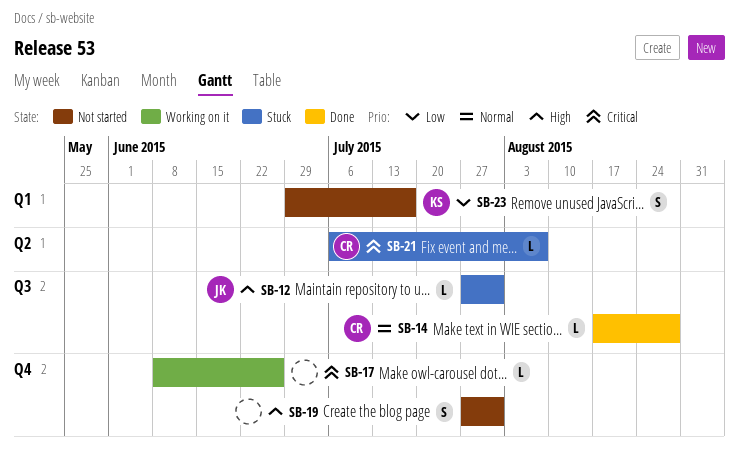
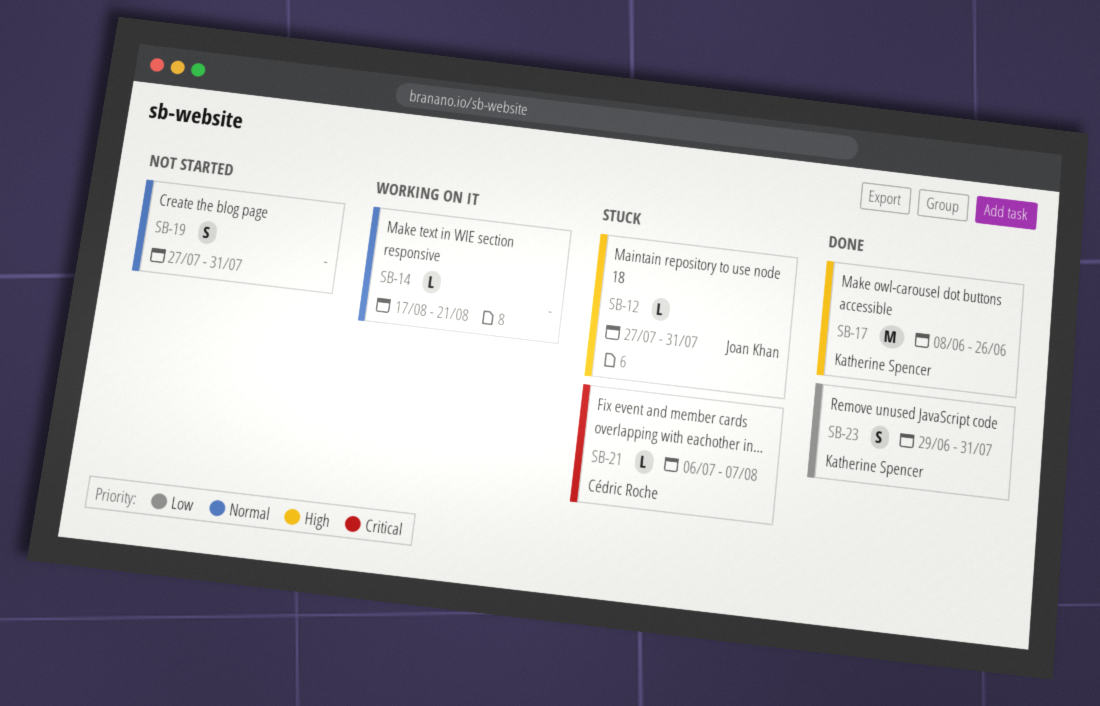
SB-14, status: Done -> Working on it
SB-14, owner: Cédric Roche -> none
SB-14, due: Aug 28 -> Aug 21
SB-17, status: Working on it -> Done
SB-17, owner: none -> Katherine Spencer
SB-17, priority: Critical -> High
SB-17, estimate: L -> M
SB-19, priority: High -> Normal
SB-23, status: Not started -> Done
SB-23, due: Jul 17 -> Jul 31

